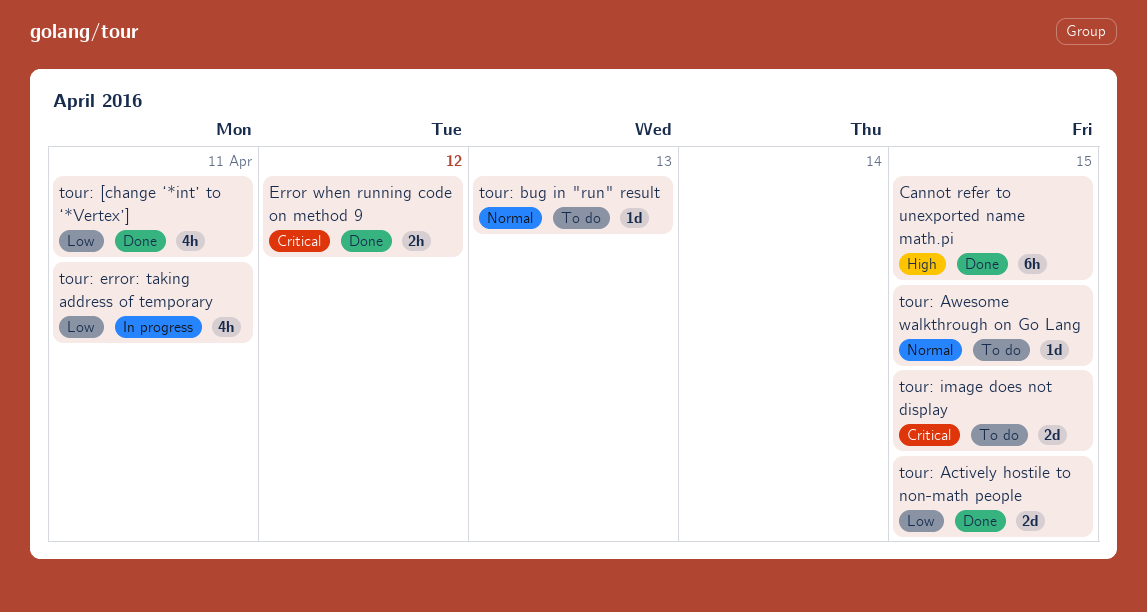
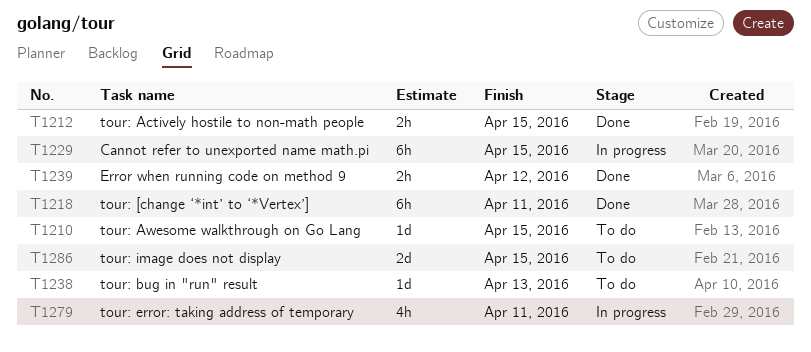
Cannot refer to unexported name math.pi, status: Done -> In progress
tour: [change ‘*int’ to ‘*Vertex’], estimate: 4h -> 6h
tour: Actively hostile to non-math people, estimate: 2d -> 2h

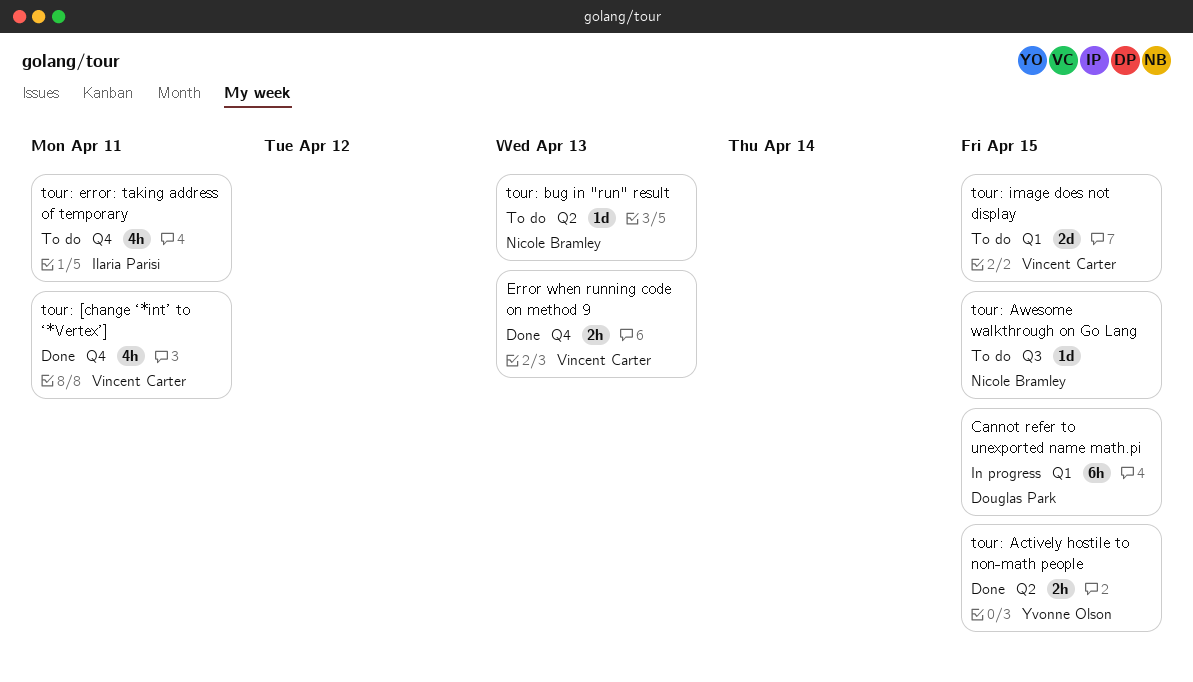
Error when running code on method 9, due: Apr 12 -> Apr 13
tour: [change ‘*int’ to ‘*Vertex’], estimate: 6h -> 4h
tour: error: taking address of temporary, status: In progress -> To do

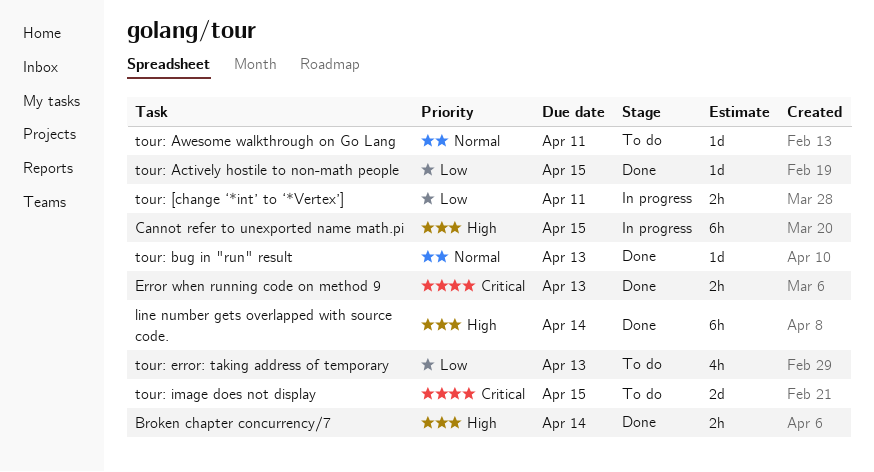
Broken chapter concurrency/7: none -> present
line number gets overlapped with source code.: none -> present
tour: [change ‘*int’ to ‘*Vertex’], status: Done -> In progress
tour: [change ‘*int’ to ‘*Vertex’], estimate: 4h -> 2h
tour: Actively hostile to non-math people, estimate: 2h -> 1d
tour: Awesome walkthrough on Go Lang, due: Apr 15 -> Apr 11
tour: bug in "run" result, status: To do -> Done
tour: error: taking address of temporary, due: Apr 11 -> Apr 13

